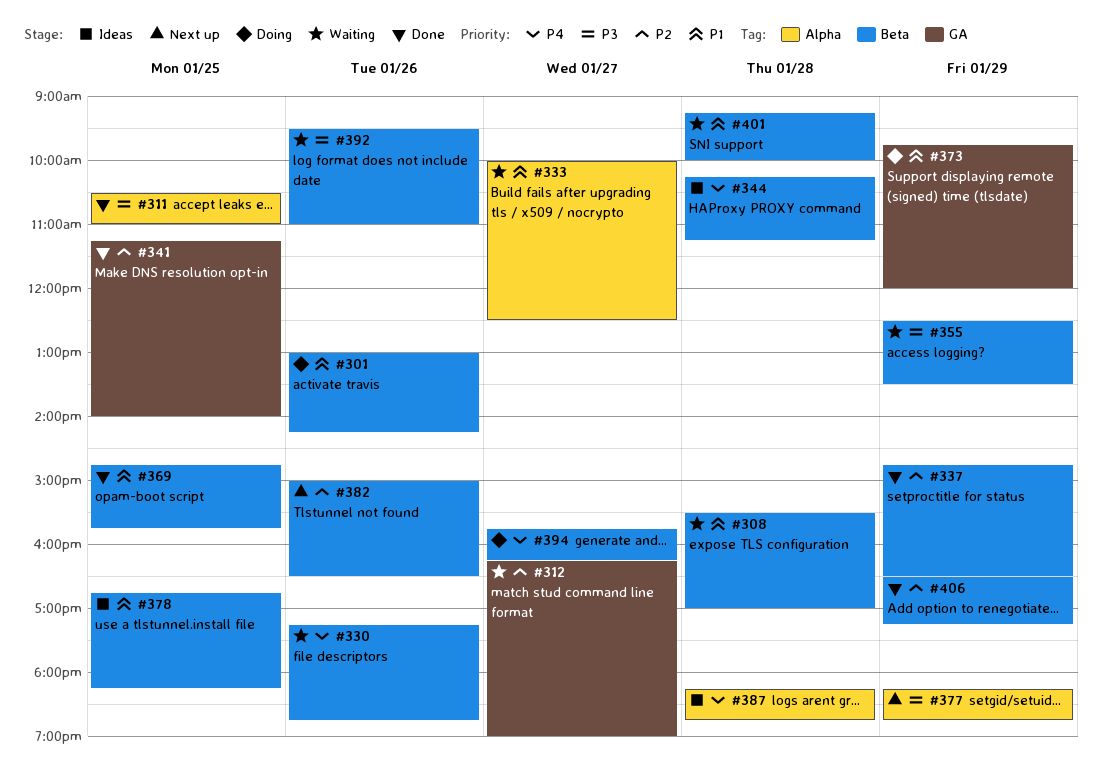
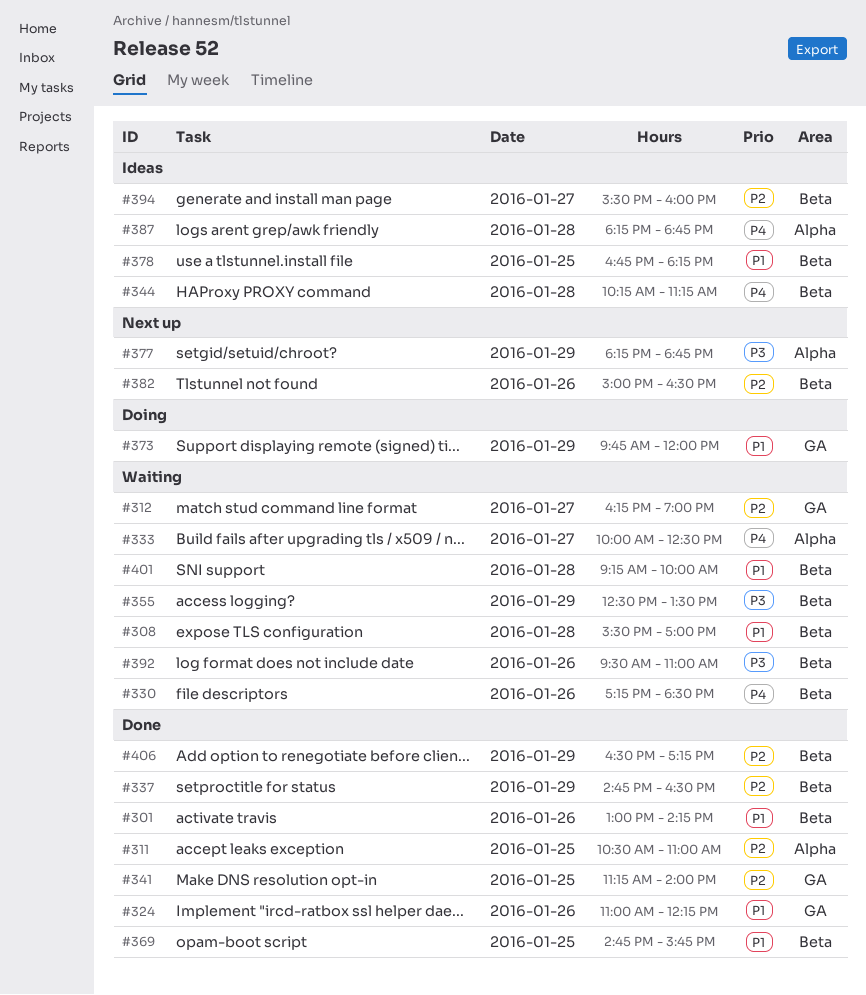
#301, status: Doing -> Done
#311, priority: P3 -> P2
#324: none -> present
#330, ends: 18:45 -> 18:30
#333, priority: P1 -> P4
#394, status: Doing -> Ideas
#394, priority: P4 -> P2
#394, begins: 15:45 -> 15:30
#394, ends: 16:15 -> 16:00

